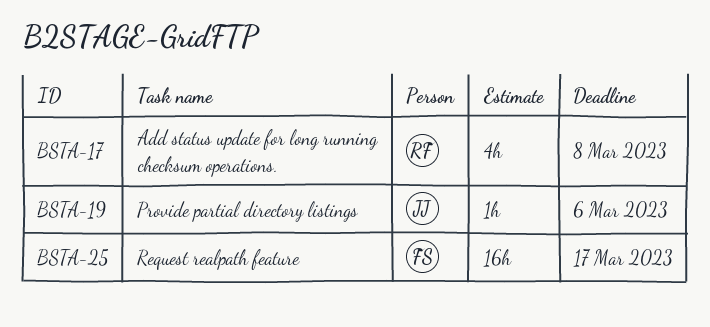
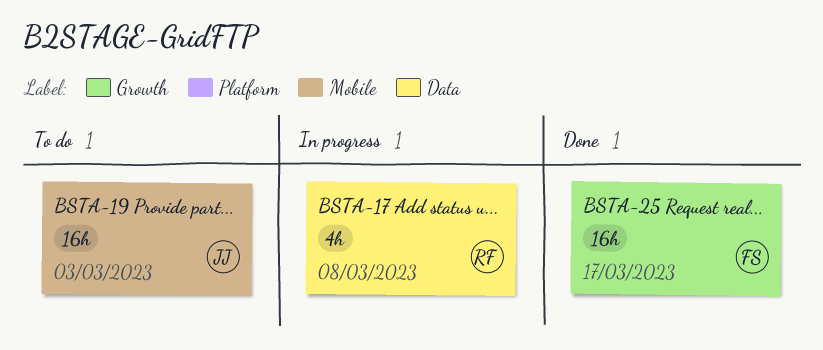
BSTA-19, estimate: 1h -> 16h
BSTA-19, due: Mar 6 -> Mar 3

